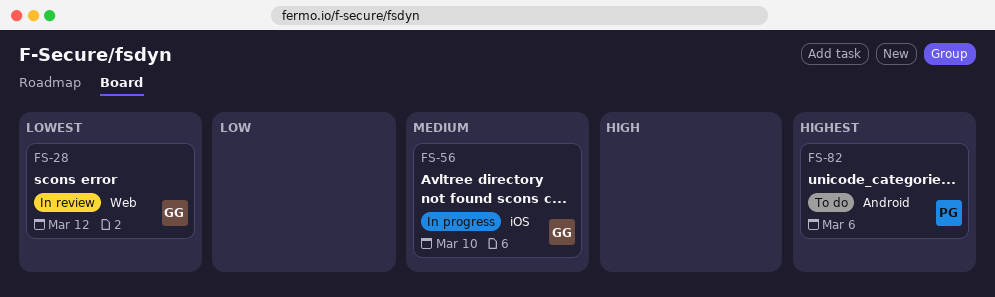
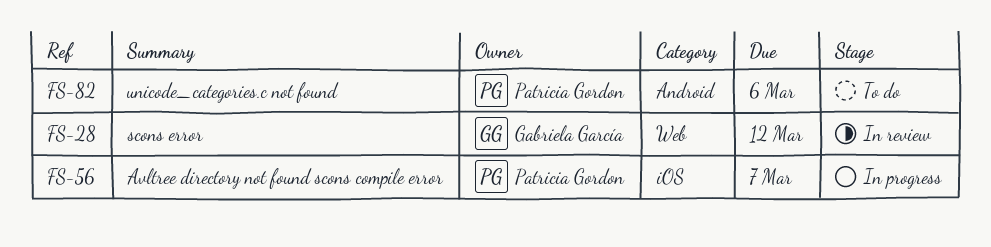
FS-56, owner: Gabriela García -> Patricia Gordon
FS-56, due: Mar 10 -> Mar 7

